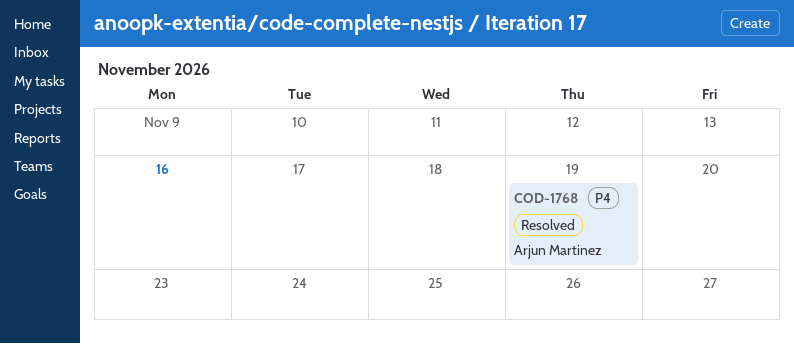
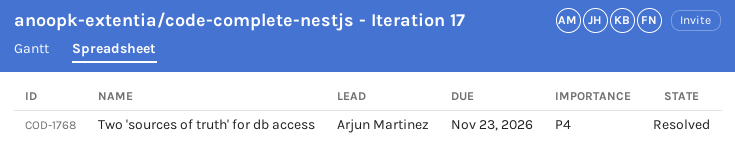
COD-1768, due: Nov 19 -> Nov 23

